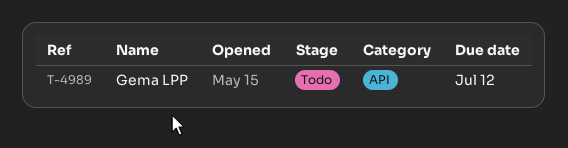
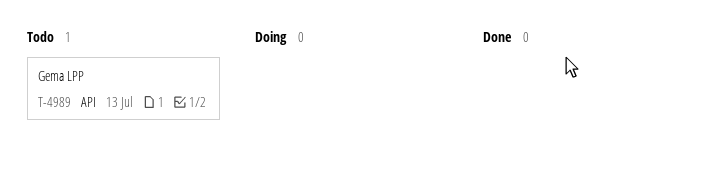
T-4989, due: Jul 12 -> Jul 13

